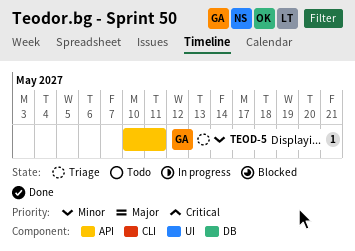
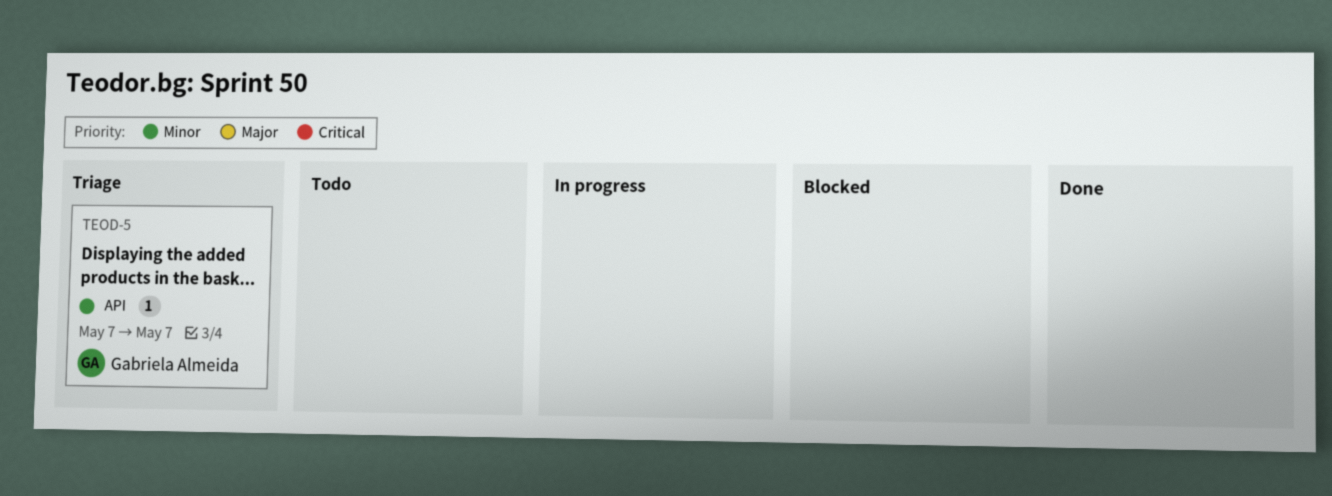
TEOD-5, start: May 10 -> May 7
TEOD-5, due: May 11 -> May 7

